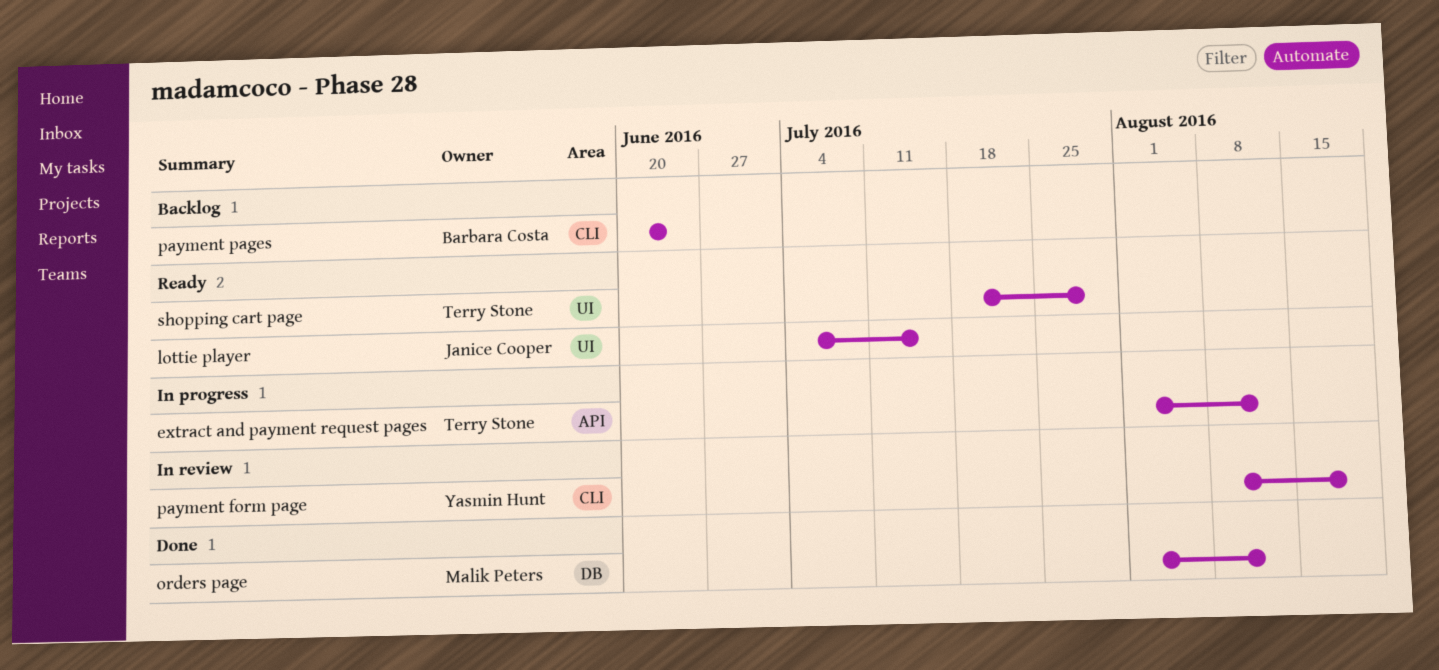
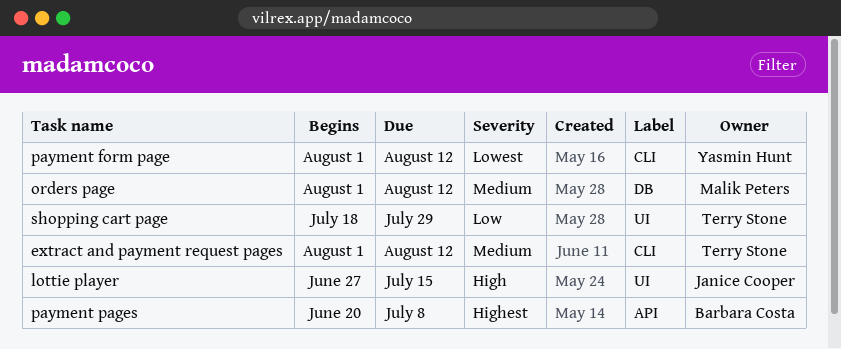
extract and payment request pages, label: API -> CLI
lottie player, start: Jul 4 -> Jun 27
payment form page, start: Aug 8 -> Aug 1
payment form page, due: Aug 19 -> Aug 12
payment pages, label: CLI -> API
payment pages, due: Jun 24 -> Jul 8

